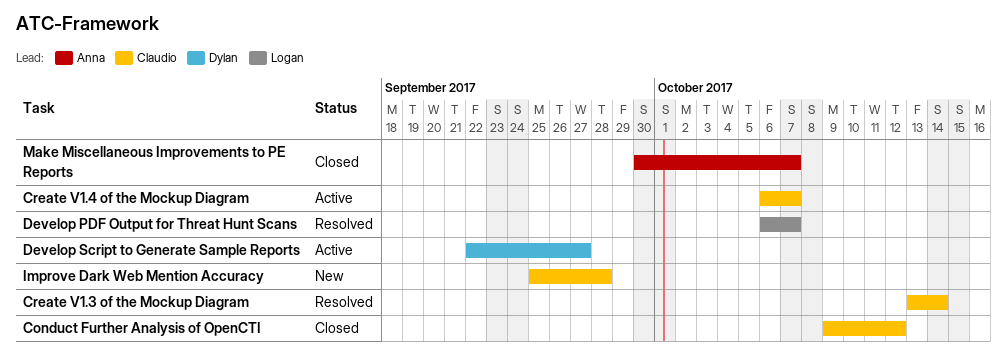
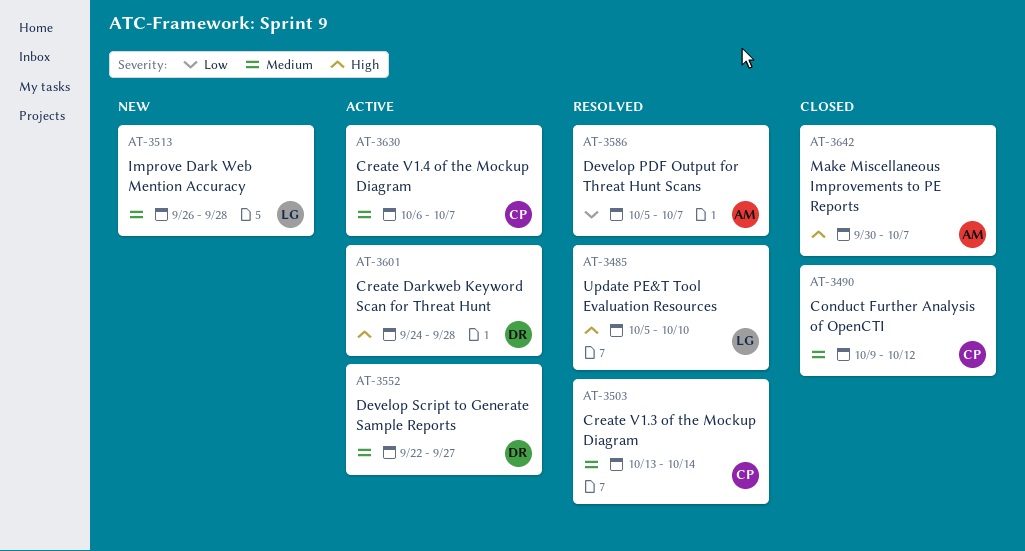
Create Darkweb Keyword Scan for Threat Hunt: none -> present
Develop PDF Output for Threat Hunt Scans, owner: Logan -> Anna
Develop PDF Output for Threat Hunt Scans, start: Oct 6 -> Oct 5
Improve Dark Web Mention Accuracy, owner: Claudio -> Logan
Improve Dark Web Mention Accuracy, start: Sep 25 -> Sep 26
Update PE&T Tool Evaluation Resources: none -> present

